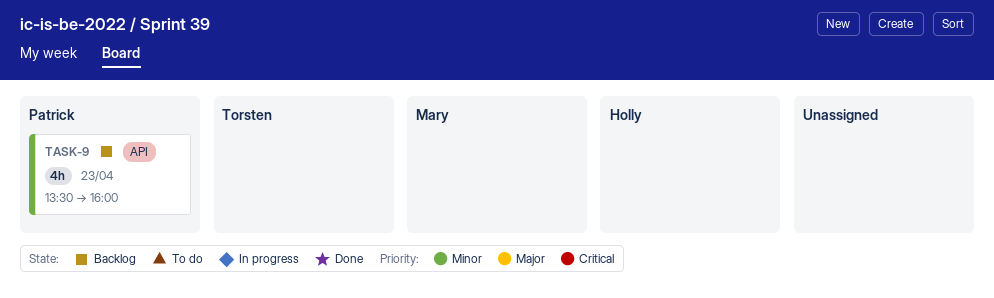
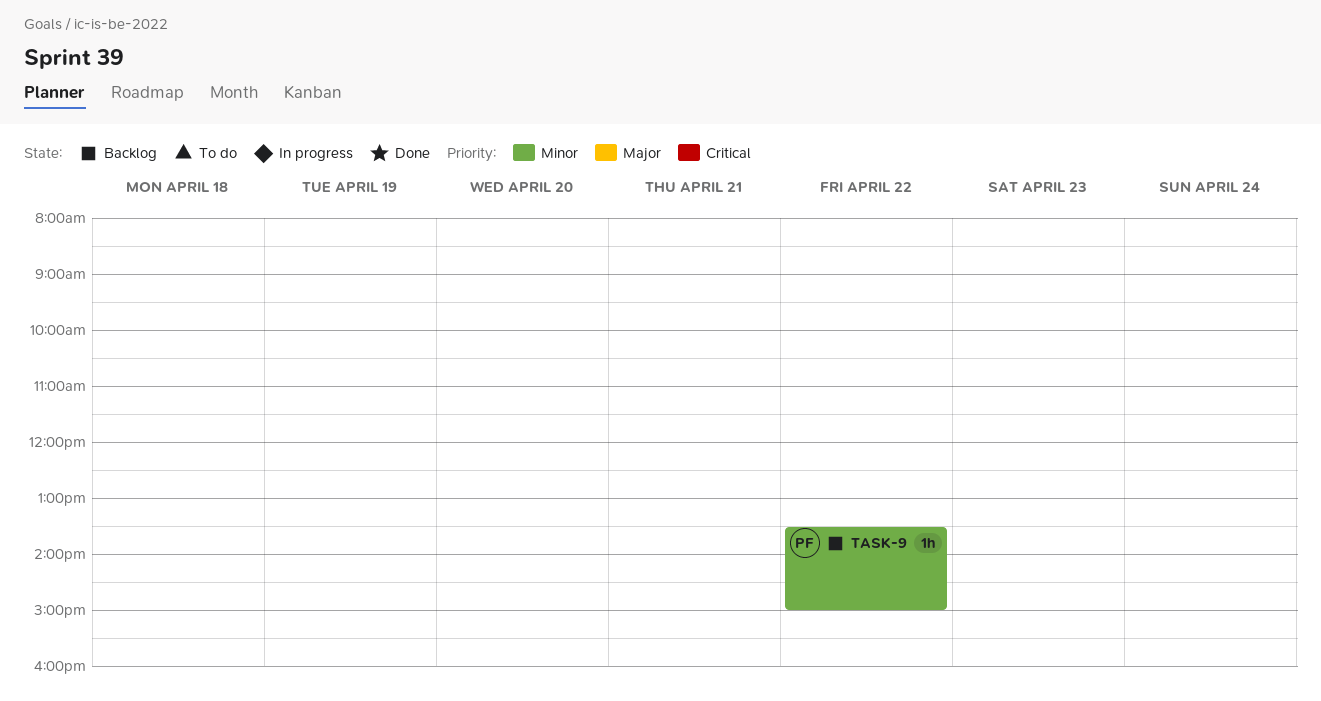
TASK-9, estimate: 4h -> 1h
TASK-9, day: Apr 23 -> Apr 22
TASK-9, ends: 16:00 -> 15:00

